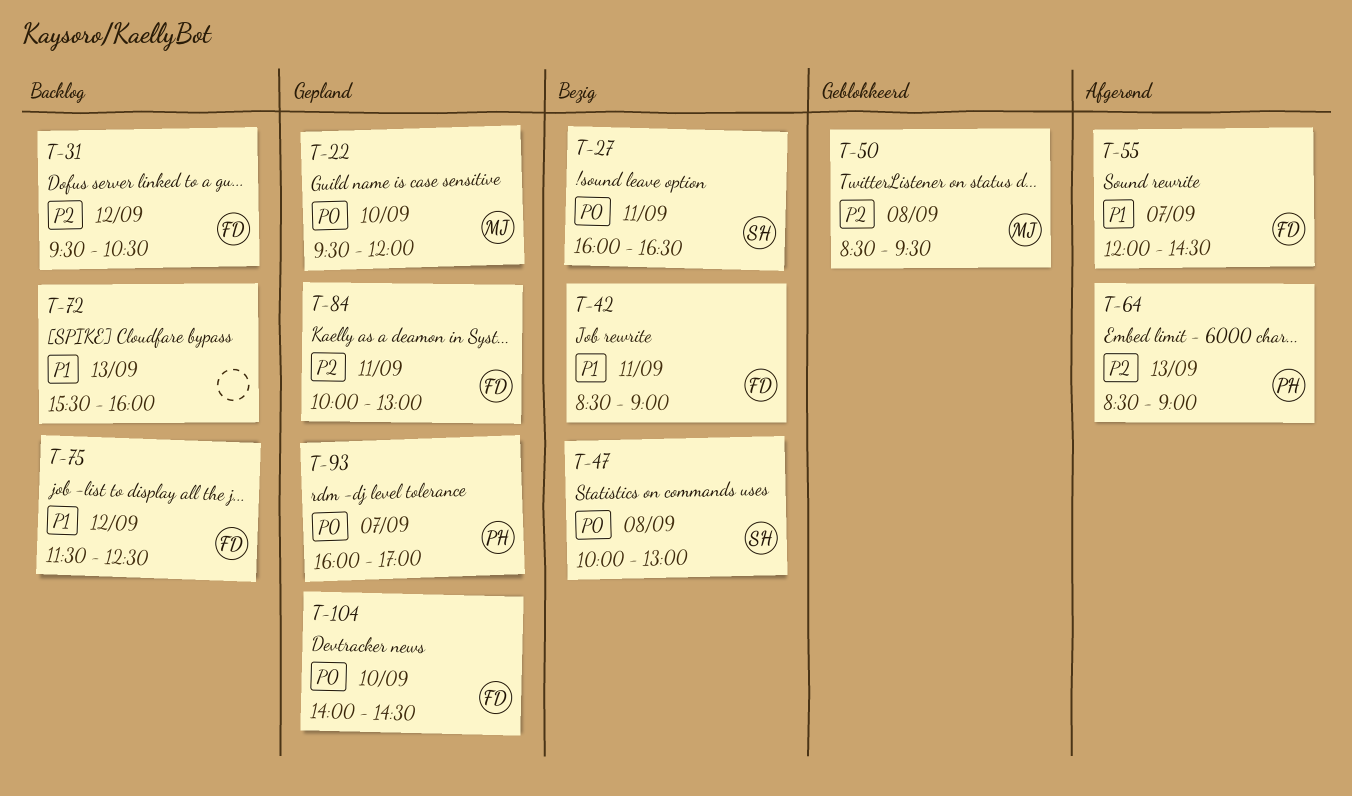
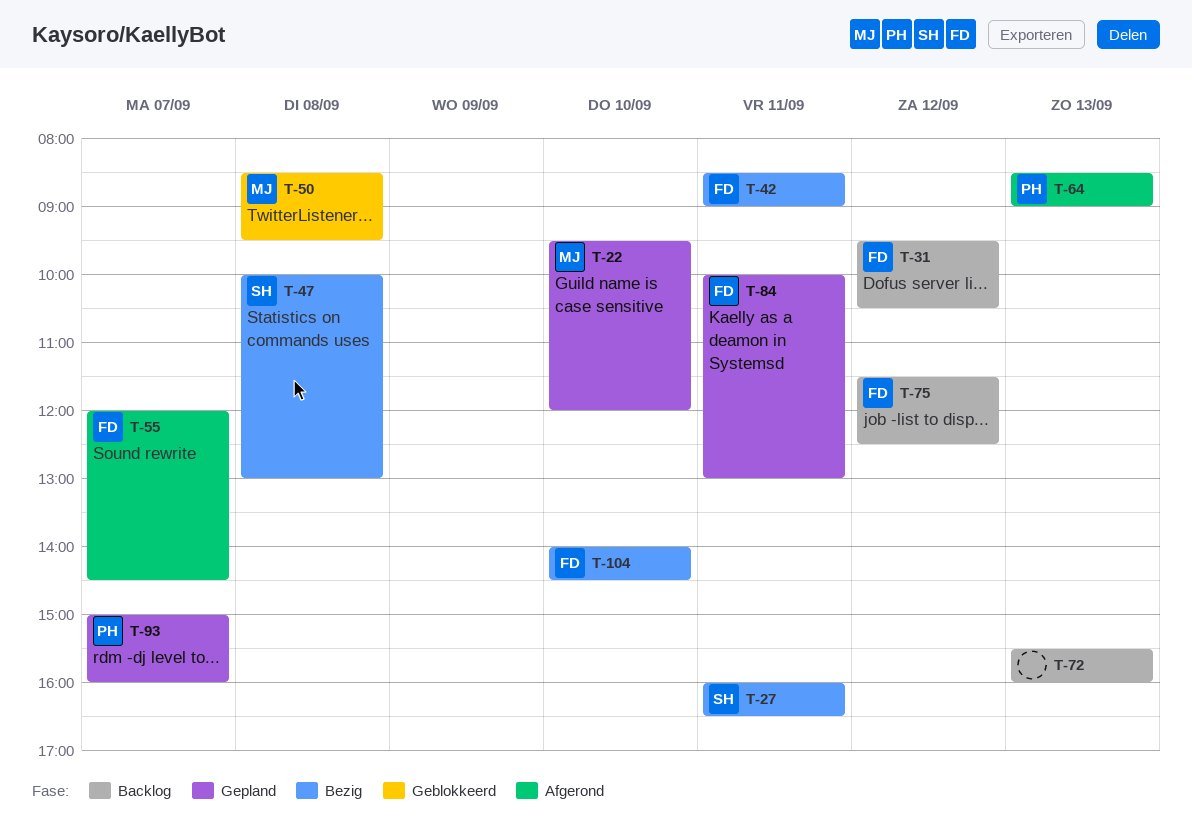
T-93, begins: 16:00 -> 15:00
T-93, ends: 17:00 -> 16:00
T-104, status: Gepland -> Bezig

